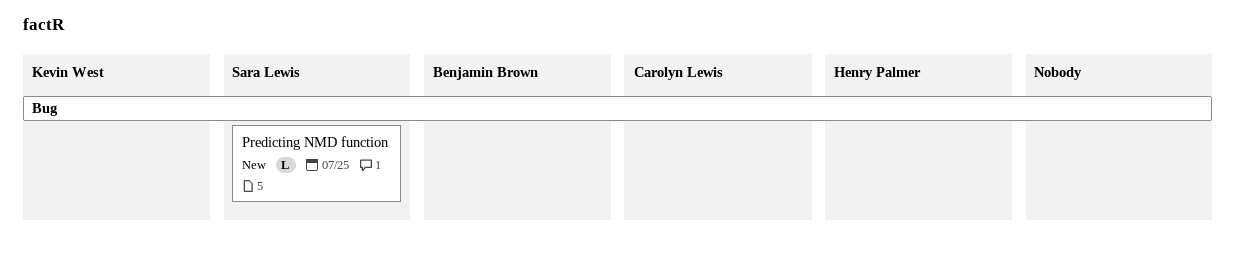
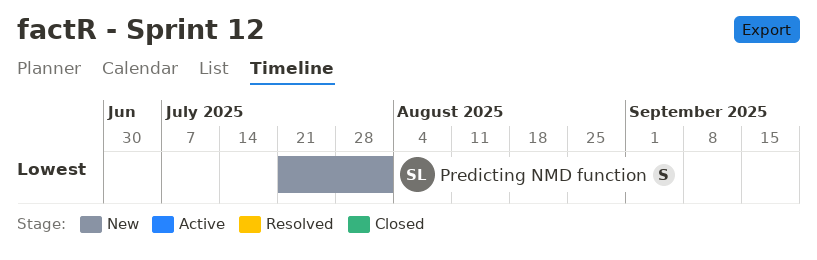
Predicting NMD function, estimate: L -> S
Predicting NMD function, due: Jul 25 -> Aug 1

